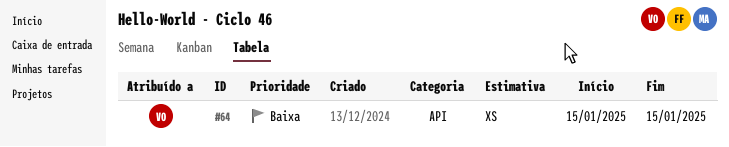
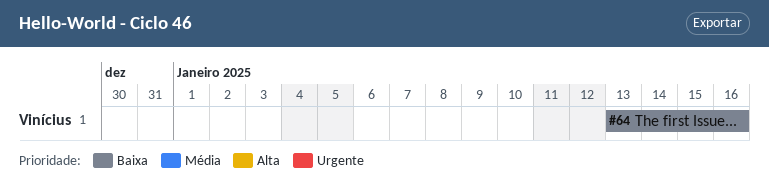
#64, start: Jan 15 -> Jan 13
#64, due: Jan 15 -> Jan 16

